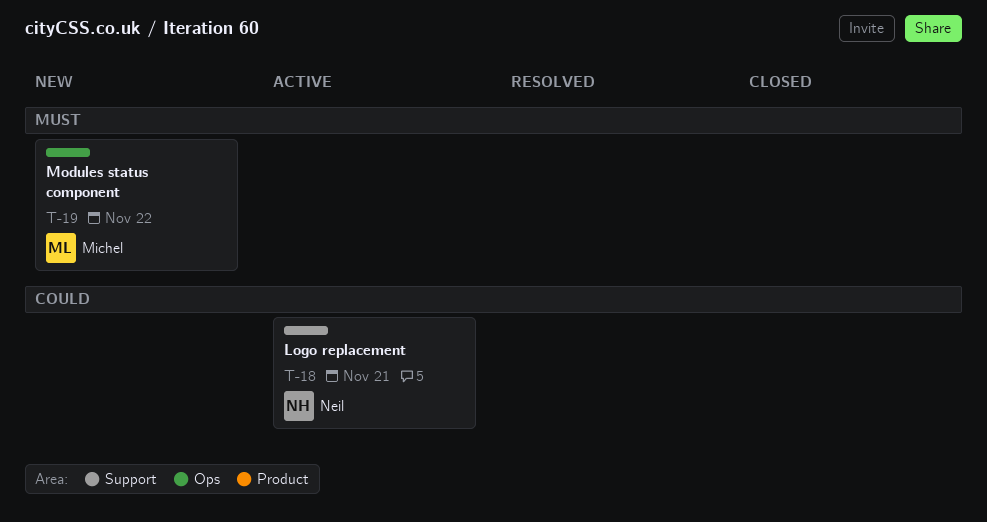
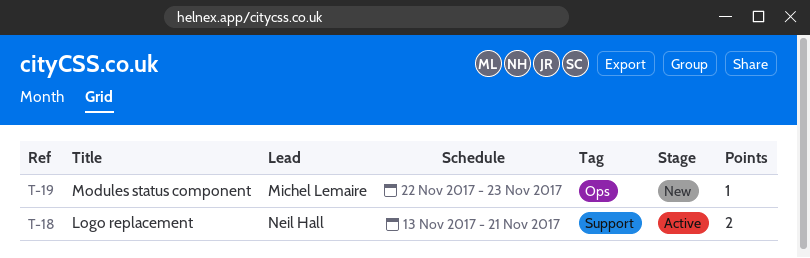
T-19, due: Nov 22 -> Nov 23

